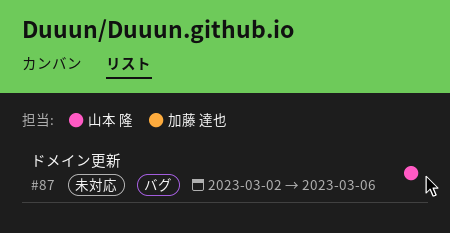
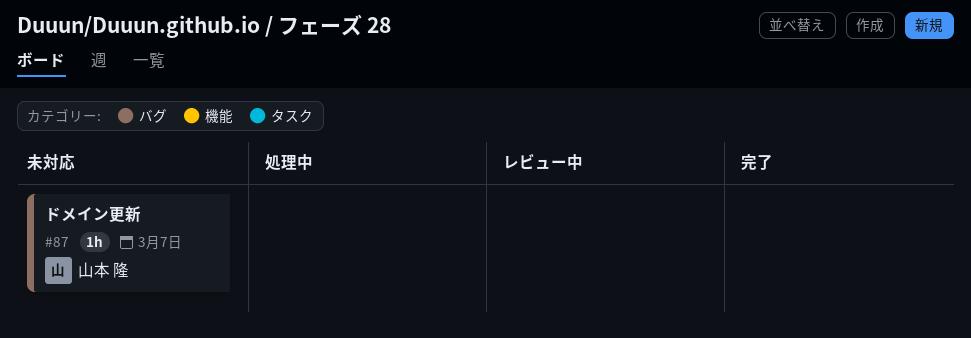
#87, due: Mar 6 -> Mar 7

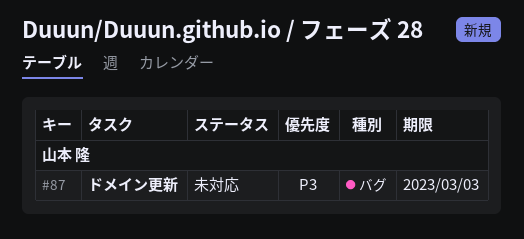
#87, due: Mar 7 -> Mar 3

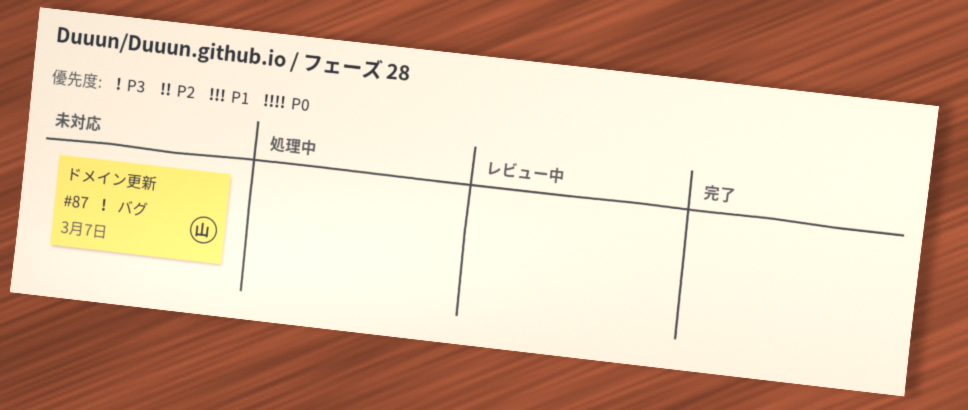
#87, due: Mar 3 -> Mar 7

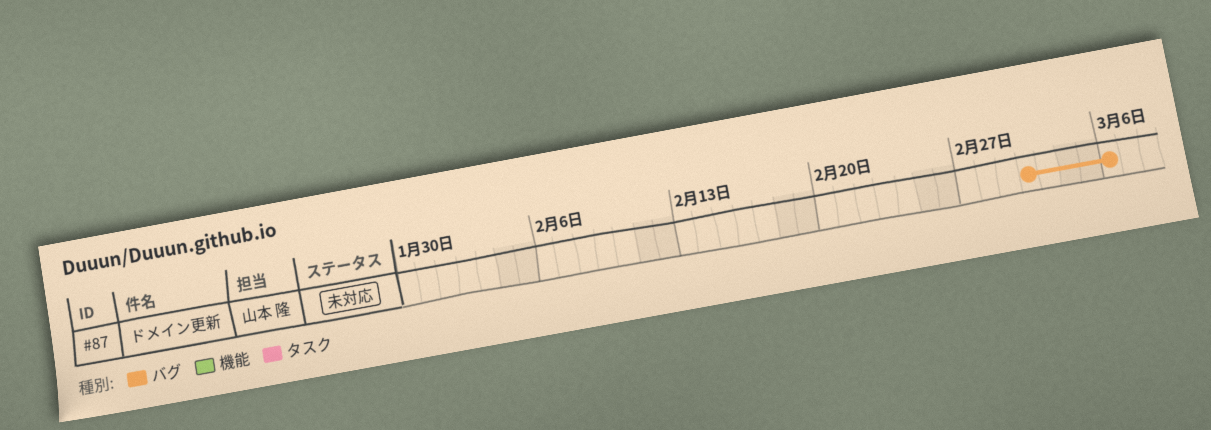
#87, due: Mar 7 -> Mar 6

